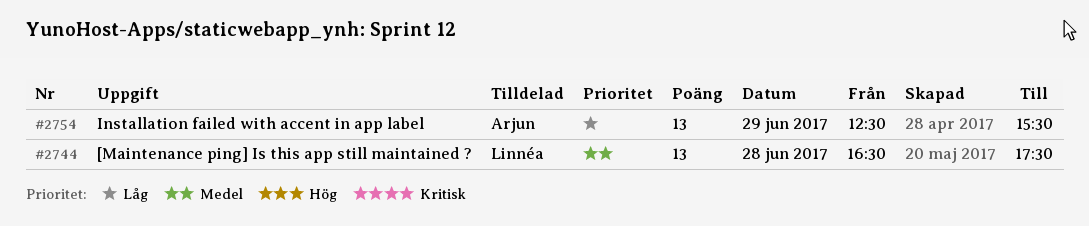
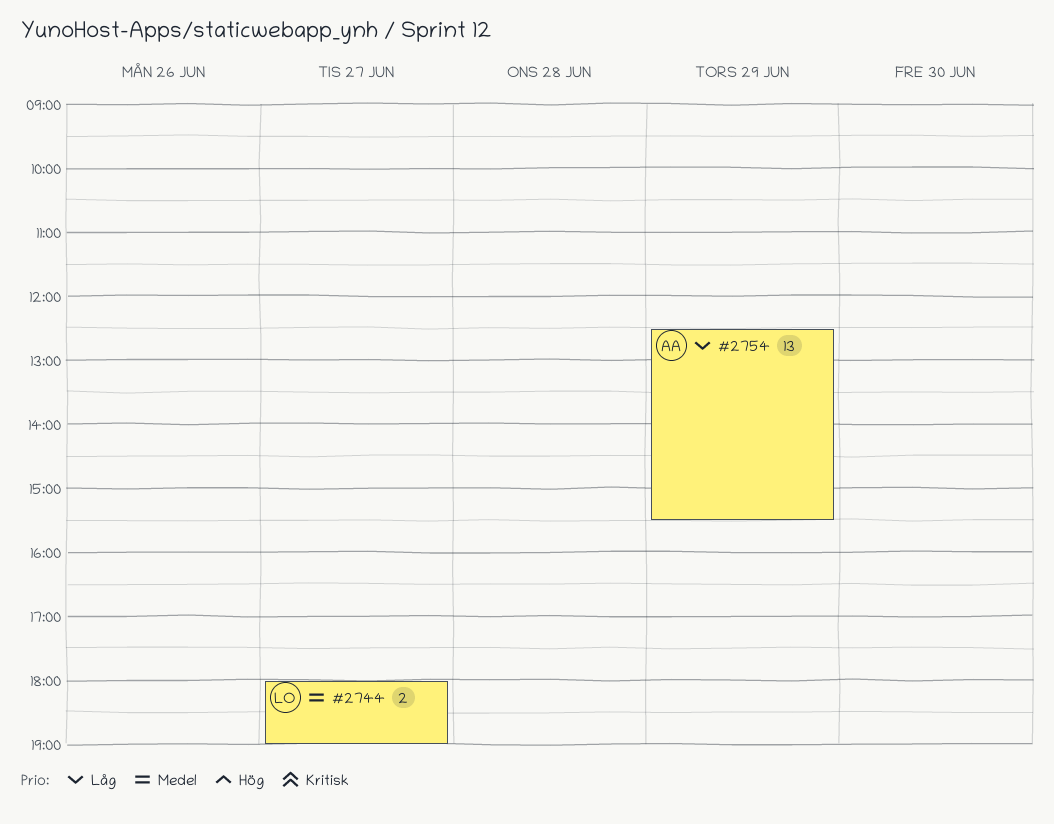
#2744, estimate: 13 -> 2
#2744, day: Jun 28 -> Jun 27
#2744, begins: 16:30 -> 18:00
#2744, ends: 17:30 -> 19:00

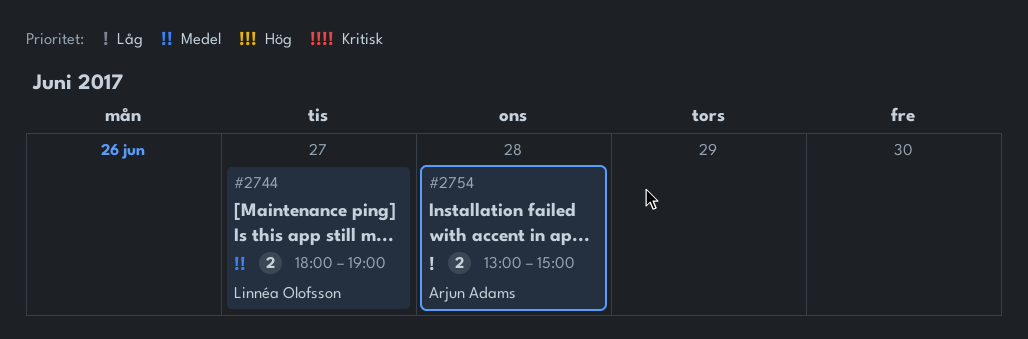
#2754, estimate: 13 -> 2
#2754, day: Jun 29 -> Jun 28
#2754, begins: 12:30 -> 13:00
#2754, ends: 15:30 -> 15:00

